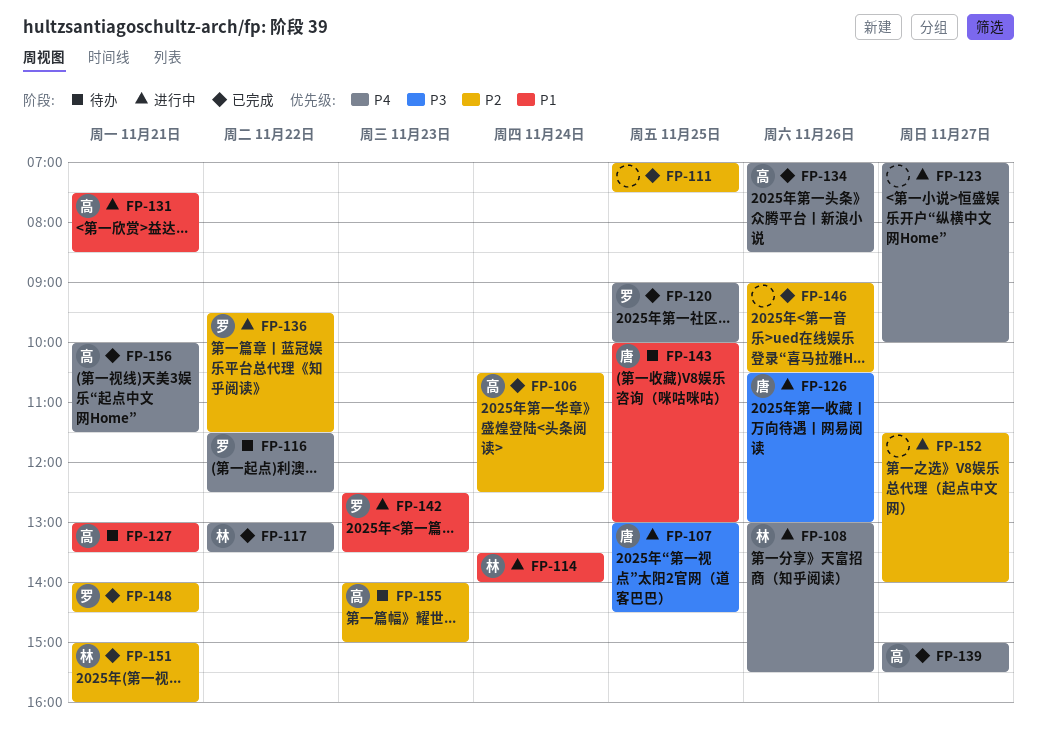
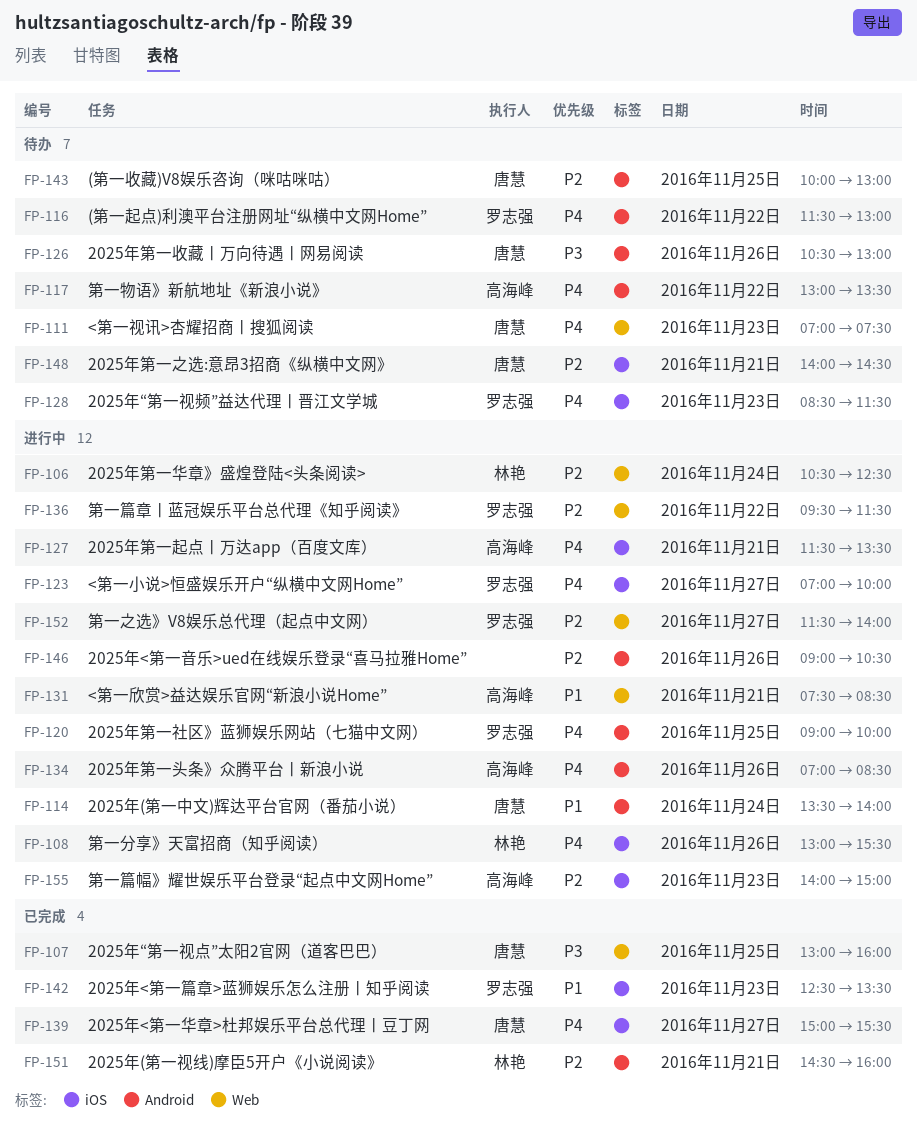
FP-106, status: 已完成 -> 进行中
FP-106, owner: 高海峰 -> 林艳
FP-107, status: 进行中 -> 已完成
FP-107, ends: 14:30 -> 16:00
FP-111, status: 已完成 -> 待办
FP-111, owner: none -> 唐慧
FP-111, priority: P2 -> P4
FP-111, day: Nov 25 -> Nov 23
FP-114, owner: 林艳 -> 唐慧
FP-116, ends: 12:30 -> 13:00
FP-117, status: 已完成 -> 待办
FP-117, owner: 林艳 -> 高海峰
FP-120, status: 已完成 -> 进行中
FP-123, owner: none -> 罗志强
FP-126, status: 进行中 -> 待办
FP-127, status: 待办 -> 进行中
FP-127, priority: P1 -> P4
FP-127, begins: 13:00 -> 11:30
FP-128: none -> present
FP-134, status: 已完成 -> 进行中
FP-139, owner: 高海峰 -> 唐慧
FP-142, status: 进行中 -> 已完成
FP-143, priority: P1 -> P2
FP-146, status: 已完成 -> 进行中
FP-148, status: 已完成 -> 待办
FP-148, owner: 罗志强 -> 唐慧
FP-151, begins: 15:00 -> 14:30
FP-152, owner: none -> 罗志强
FP-155, status: 待办 -> 进行中
FP-156: present -> none

